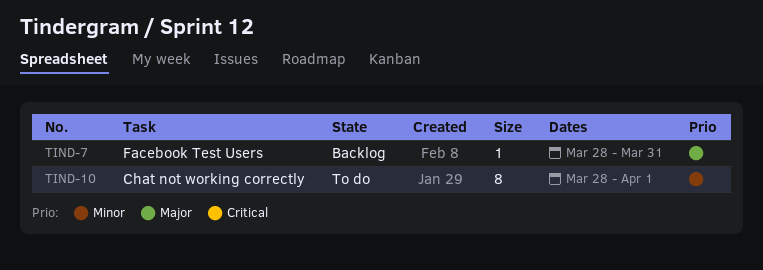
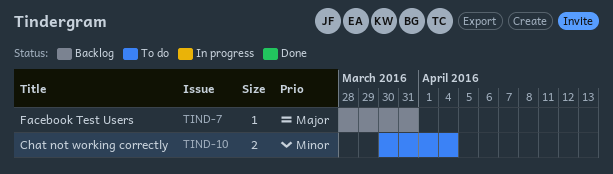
TIND-10, estimate: 8 -> 2
TIND-10, start: Mar 28 -> Mar 30
TIND-10, due: Apr 1 -> Apr 4

